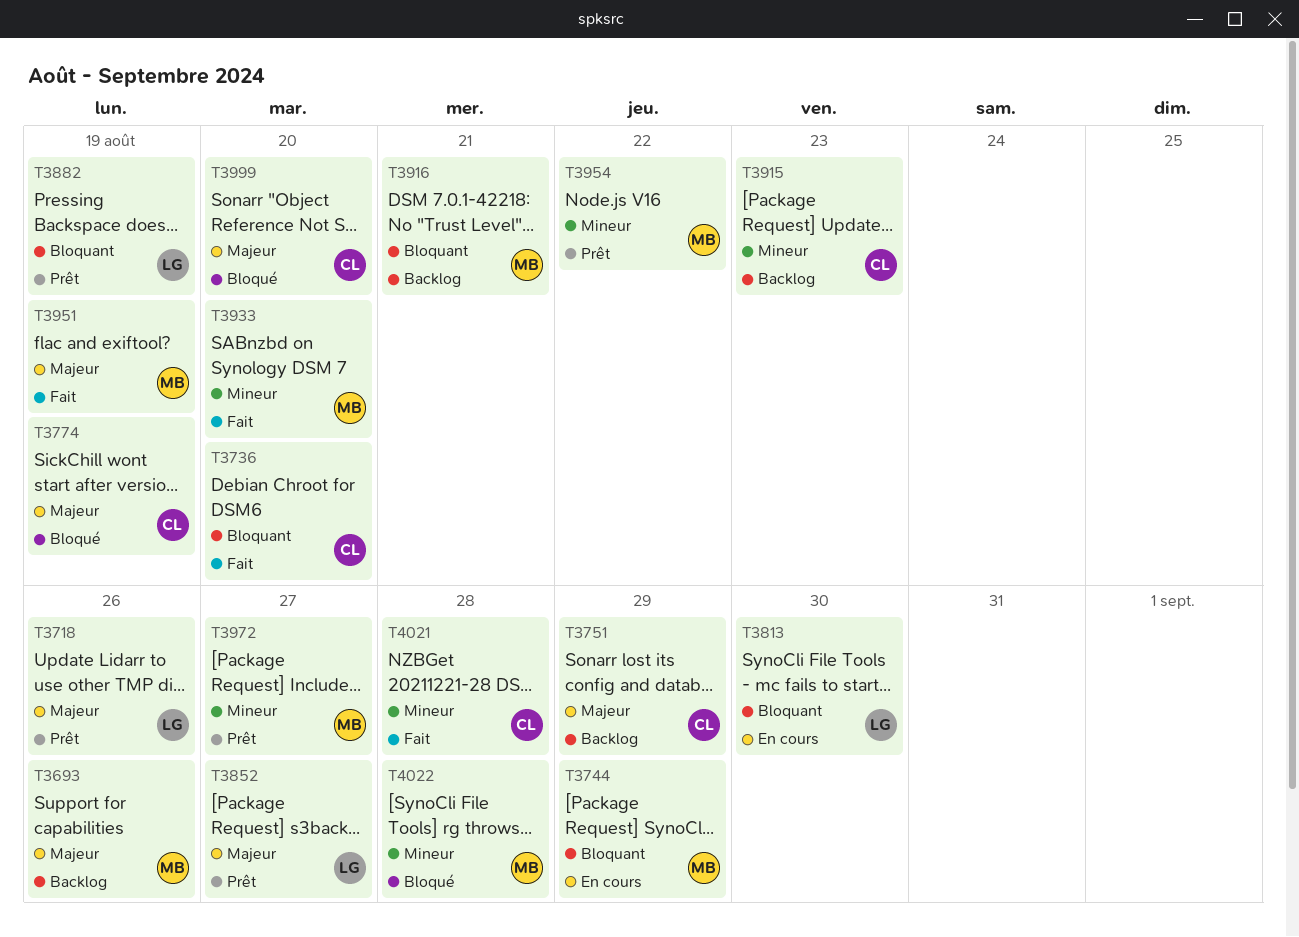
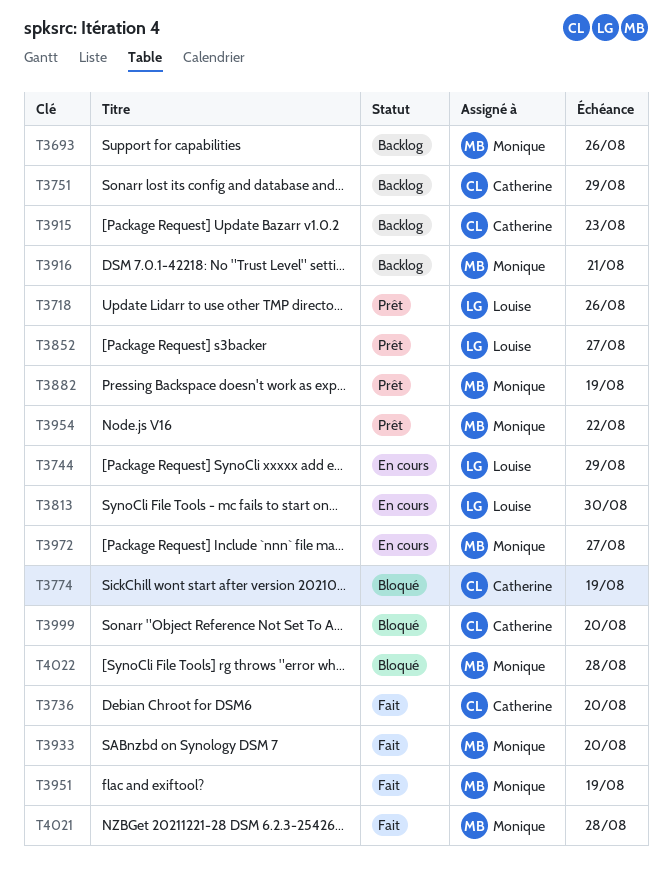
T3744, owner: Monique -> Louise
T3882, owner: Louise -> Monique
T3972, status: Prêt -> En cours
T4021, owner: Catherine -> Monique

